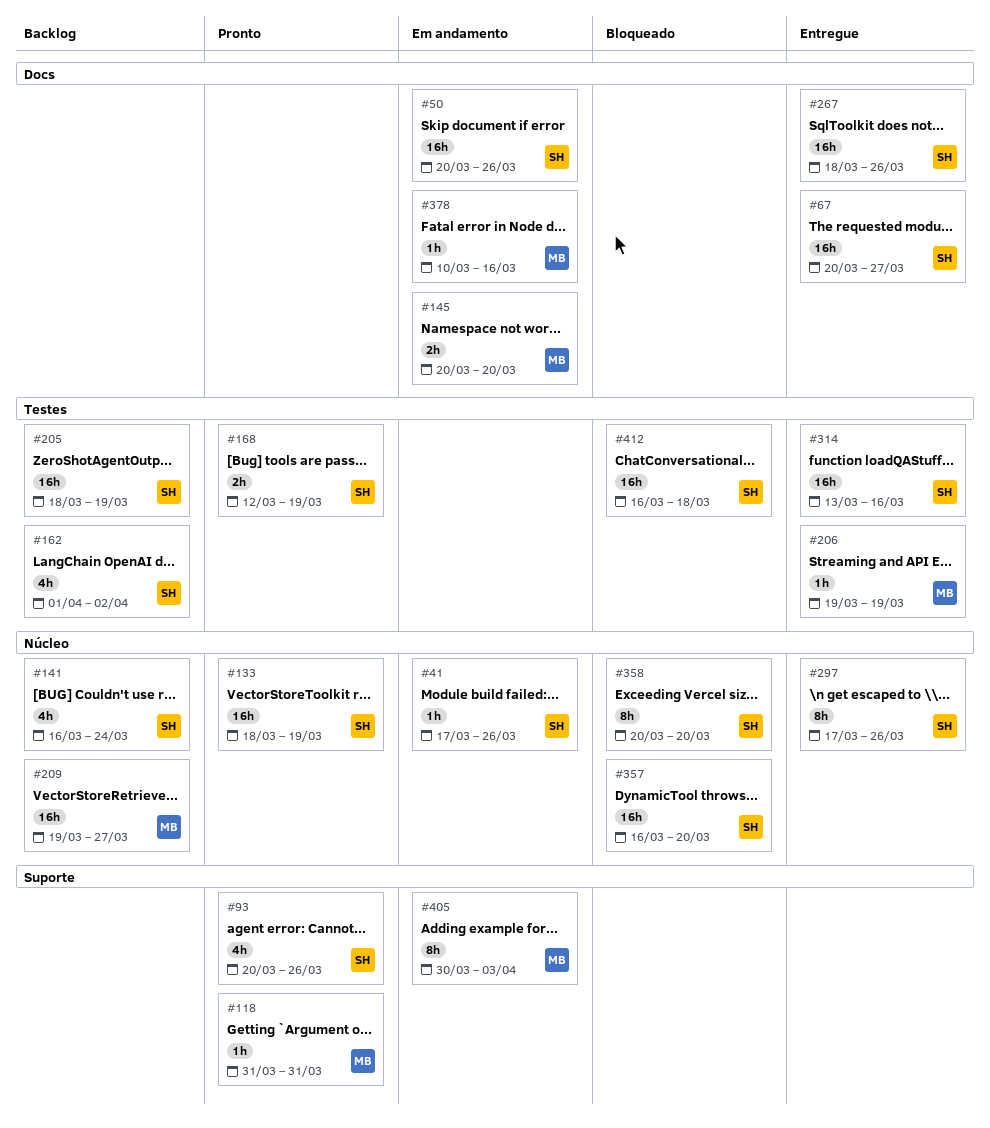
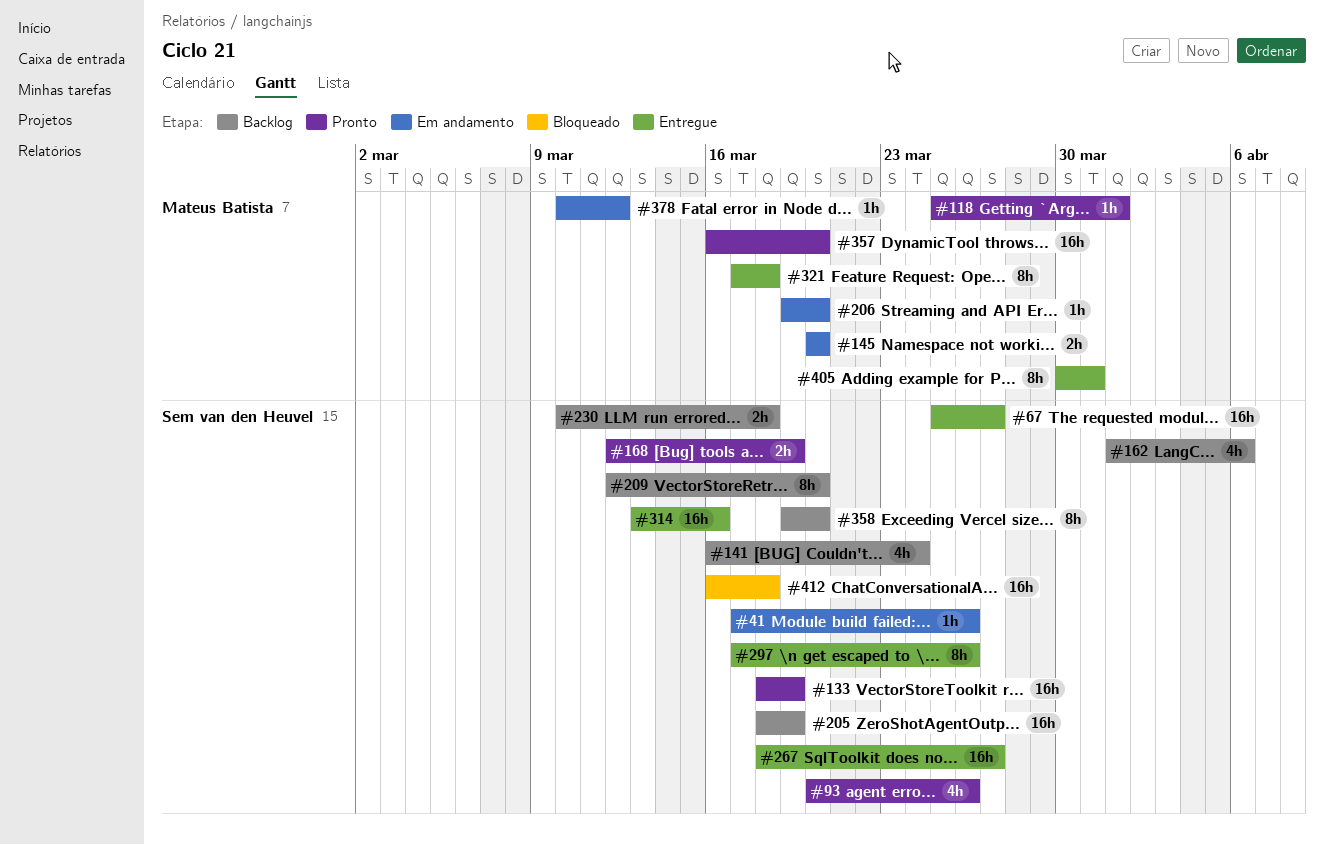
#50: present -> none
#67, start: Mar 20 -> Mar 25
#118, start: Mar 31 -> Mar 25
#118, due: Mar 31 -> Apr 1
#162, due: Apr 2 -> Apr 6
#206, status: Entregue -> Em andamento
#206, due: Mar 19 -> Mar 20
#209, owner: Mateus Batista -> Sem van den Heuvel
#209, estimate: 16h -> 8h
#209, start: Mar 19 -> Mar 12
#209, due: Mar 27 -> Mar 20
#230: none -> present
#267, due: Mar 26 -> Mar 27
#321: none -> present
#357, status: Bloqueado -> Pronto
#357, owner: Sem van den Heuvel -> Mateus Batista
#358, status: Bloqueado -> Backlog
#358, start: Mar 20 -> Mar 19
#378, due: Mar 16 -> Mar 12
#405, status: Em andamento -> Entregue
#405, due: Apr 3 -> Mar 31

